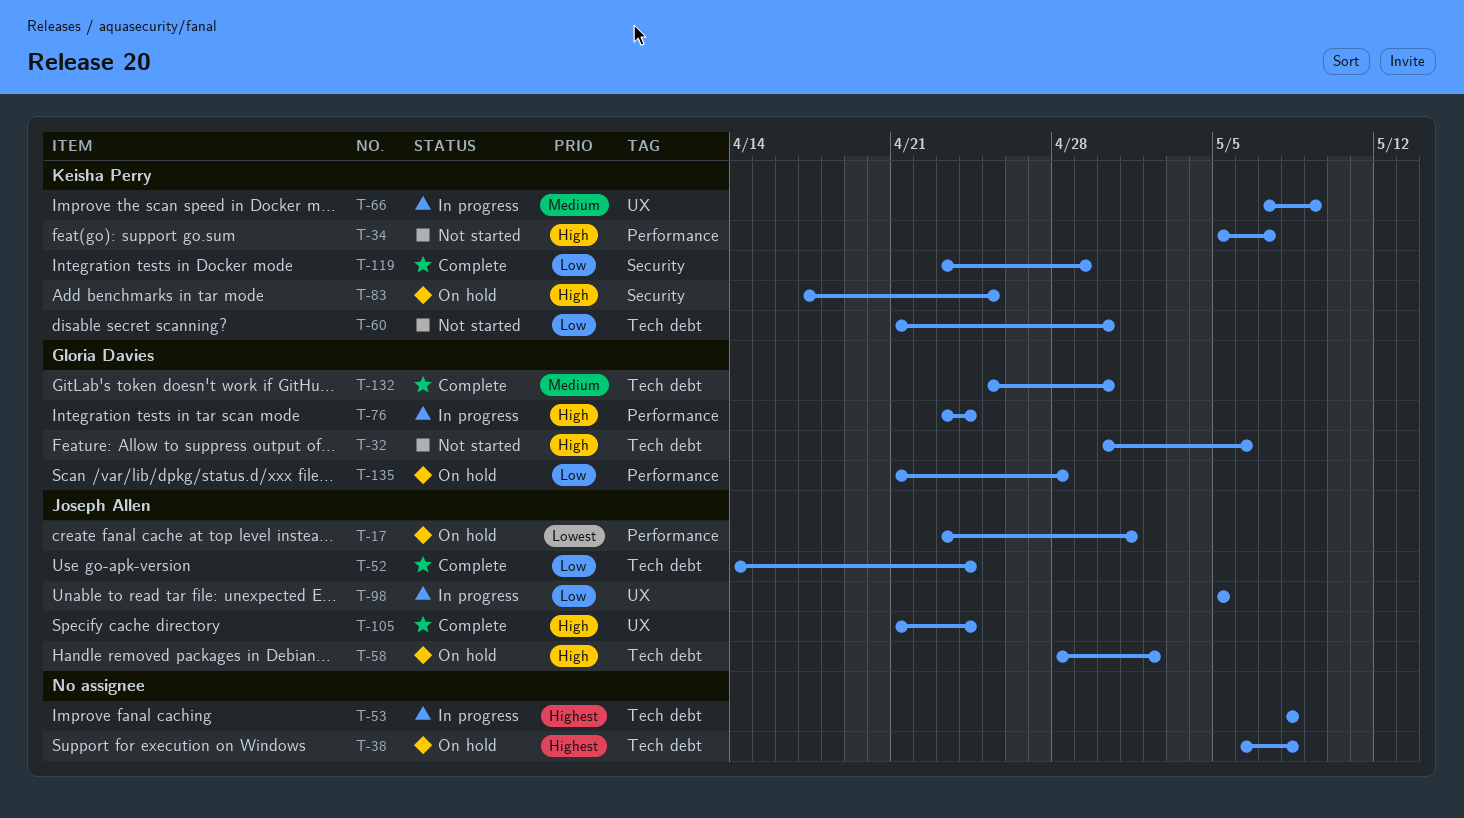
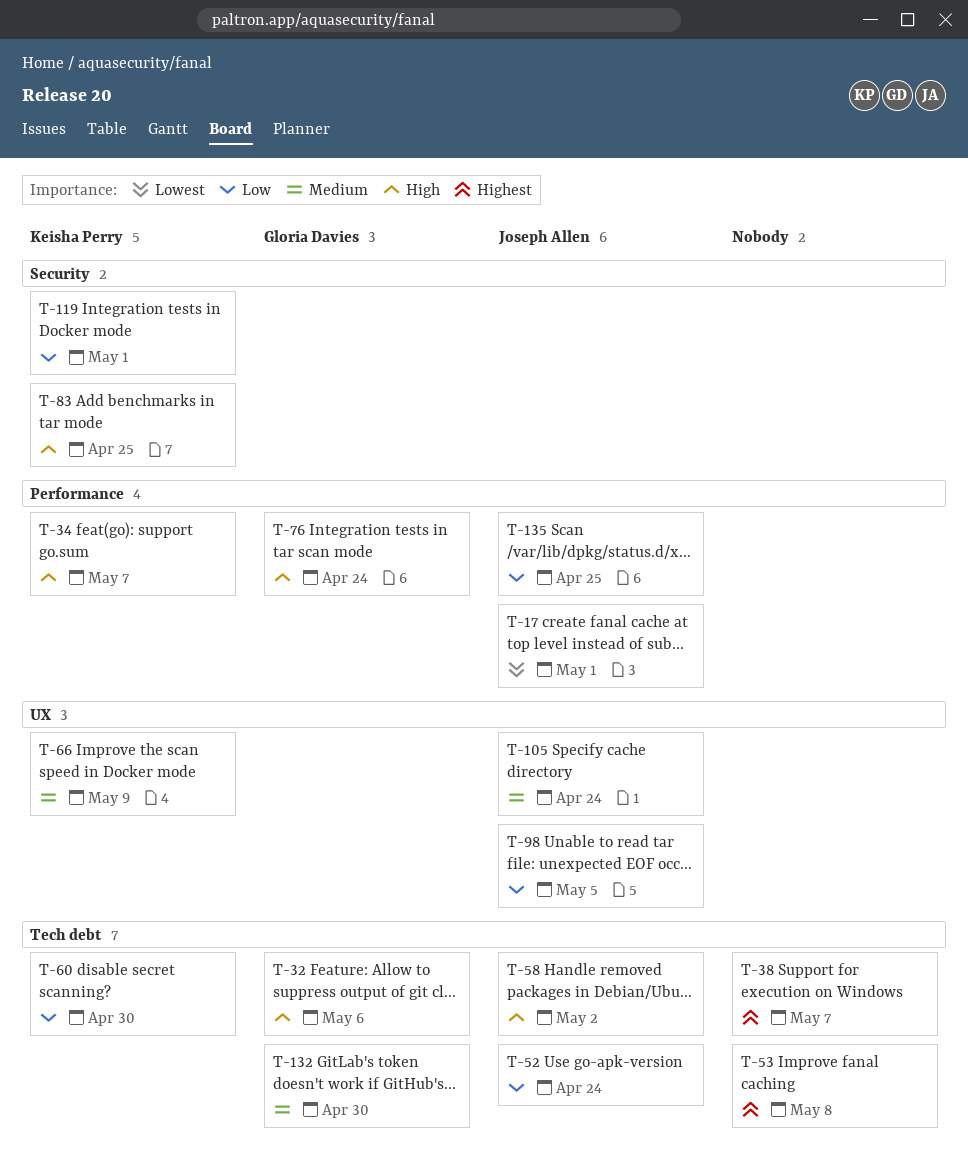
T-38, due: May 8 -> May 7
T-105, priority: High -> Medium
T-119, due: Apr 29 -> May 1
T-135, owner: Gloria Davies -> Joseph Allen
T-135, due: Apr 28 -> Apr 25

